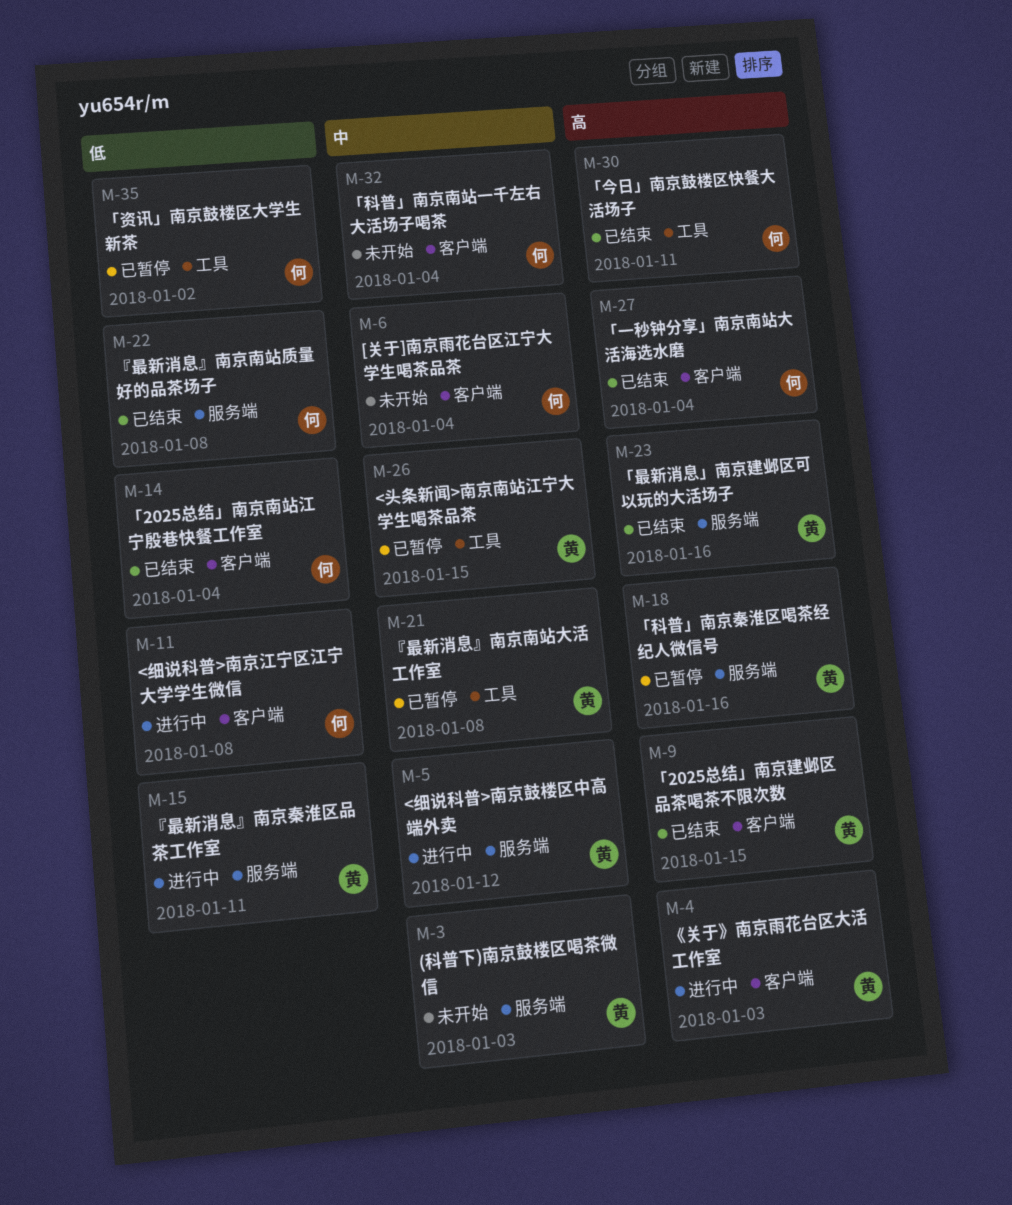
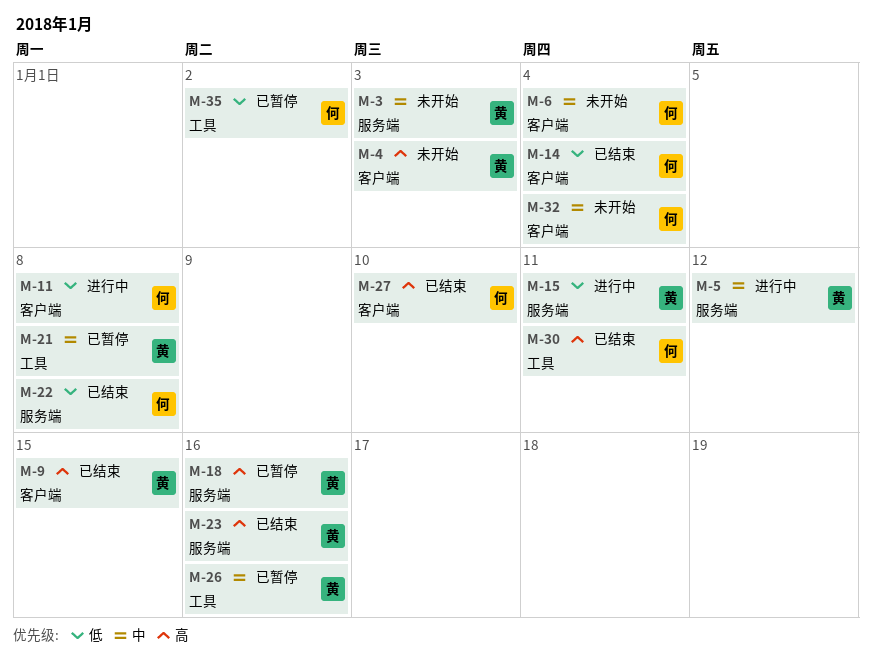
M-4, status: 进行中 -> 未开始
M-26, due: Jan 15 -> Jan 16
M-27, due: Jan 4 -> Jan 10

